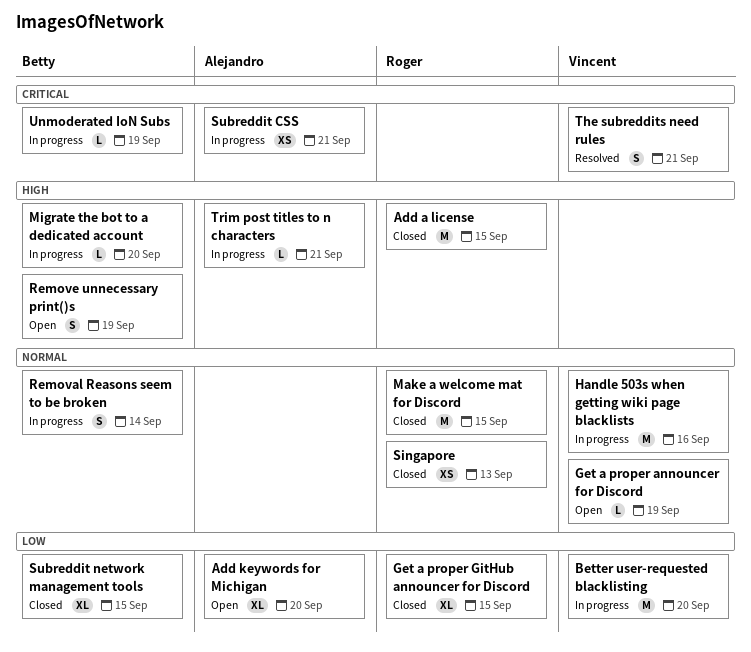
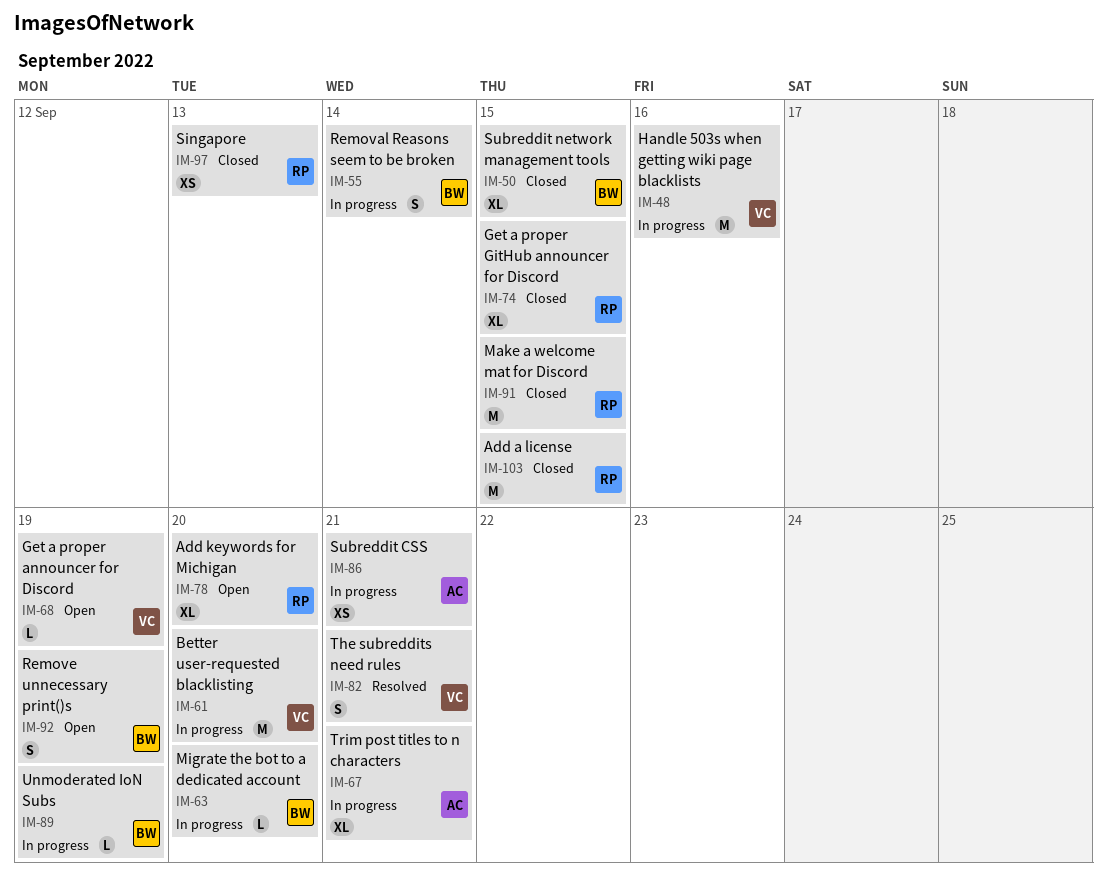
Add keywords for Michigan, owner: Alejandro -> Roger
Trim post titles to n characters, estimate: L -> XL

